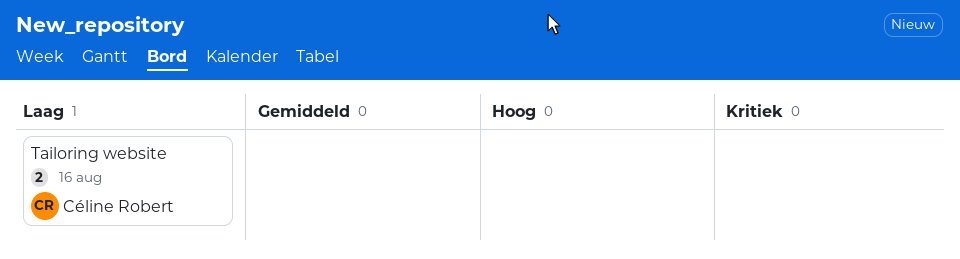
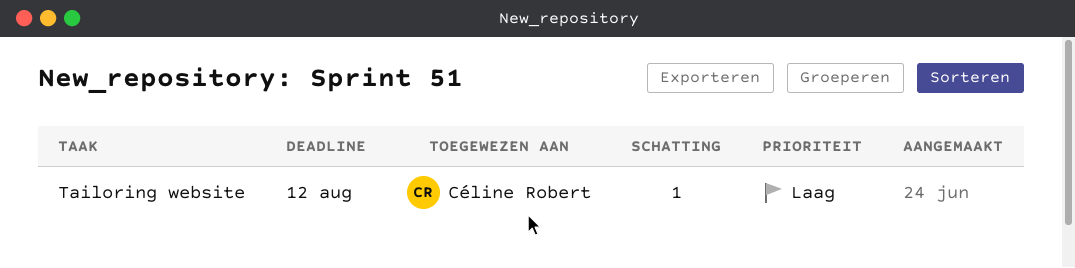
Tailoring website, estimate: 2 -> 1
Tailoring website, due: Aug 16 -> Aug 12

